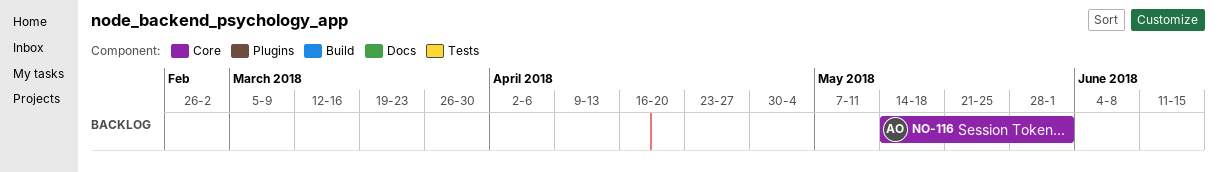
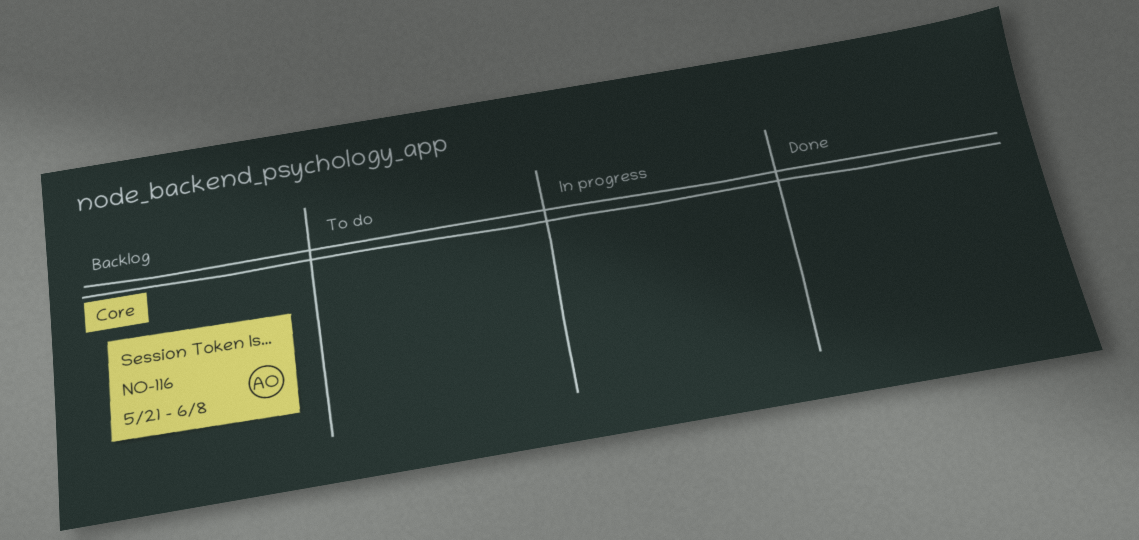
NO-116, start: May 14 -> May 21
NO-116, due: Jun 1 -> Jun 8

